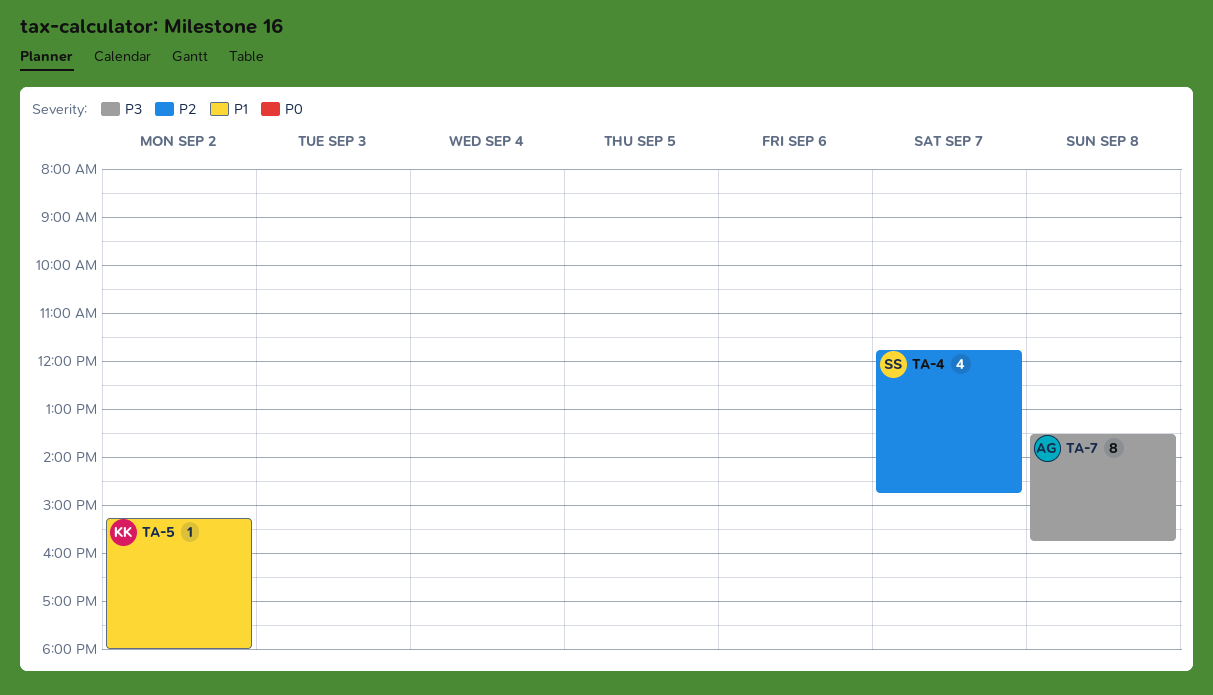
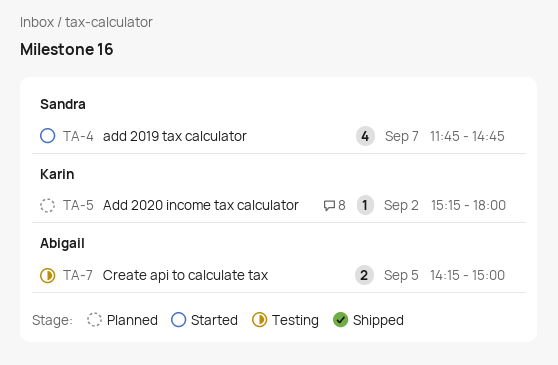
TA-7, estimate: 8 -> 2
TA-7, day: Sep 8 -> Sep 5
TA-7, begins: 13:30 -> 14:15
TA-7, ends: 15:45 -> 15:00

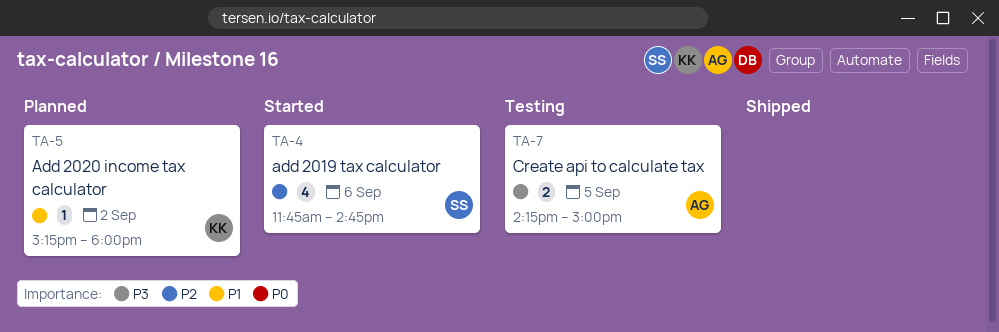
TA-4, day: Sep 7 -> Sep 6

